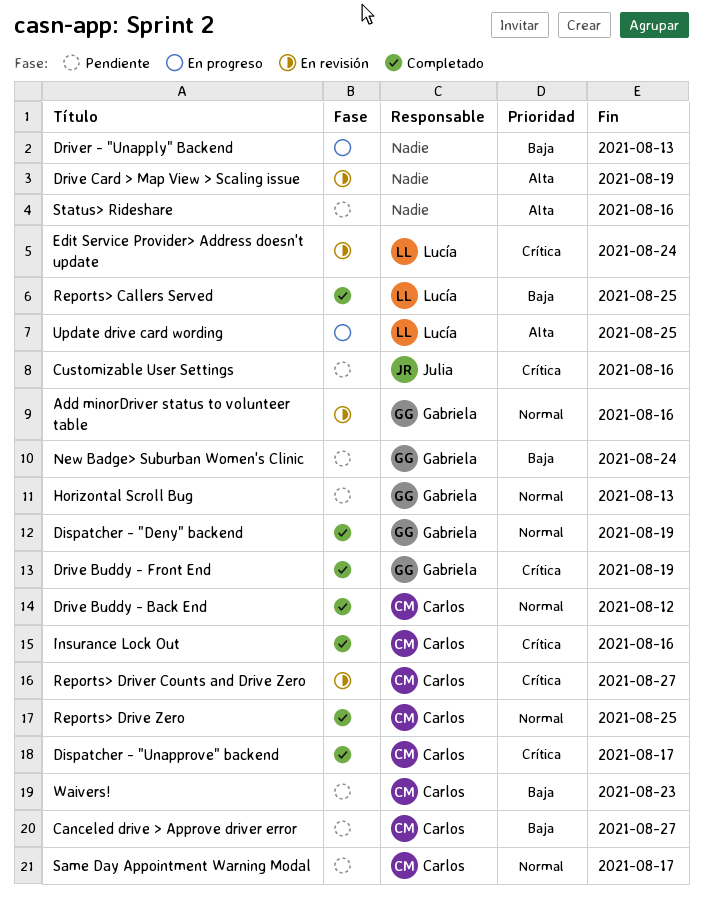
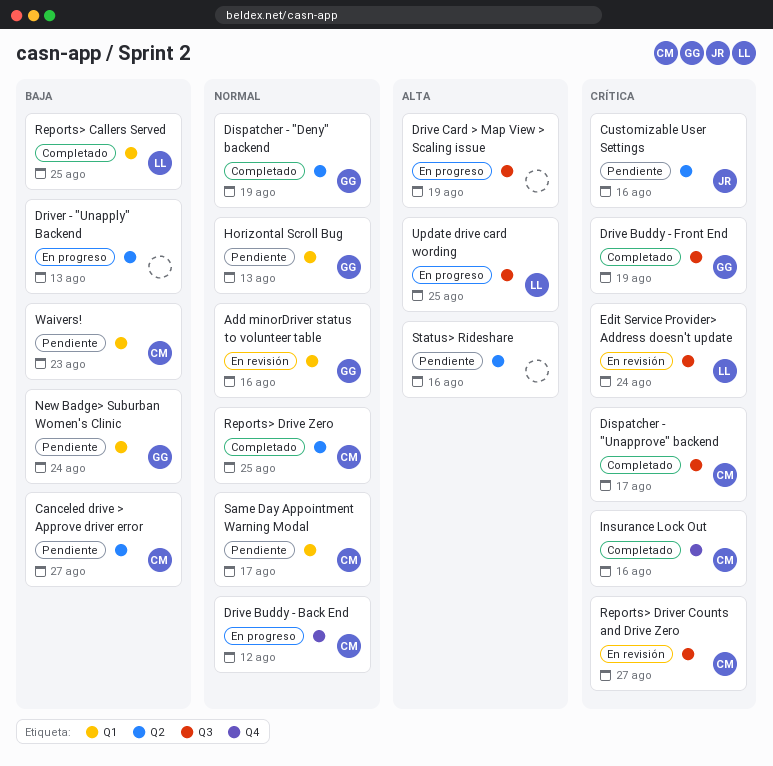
Drive Buddy - Back End, status: Completado -> En progreso
Drive Card > Map View > Scaling issue, status: En revisión -> En progreso

